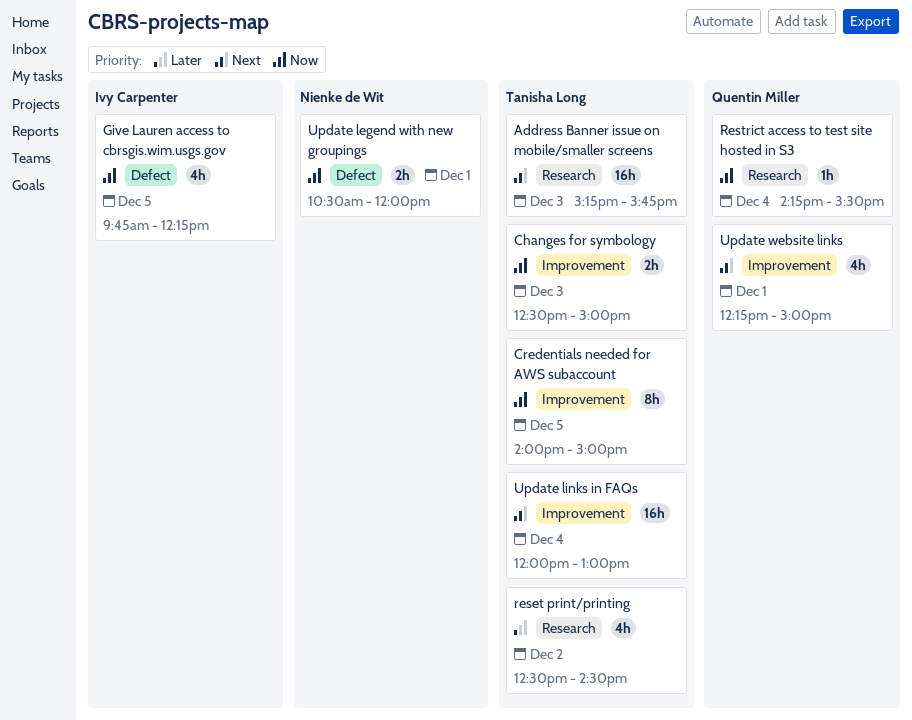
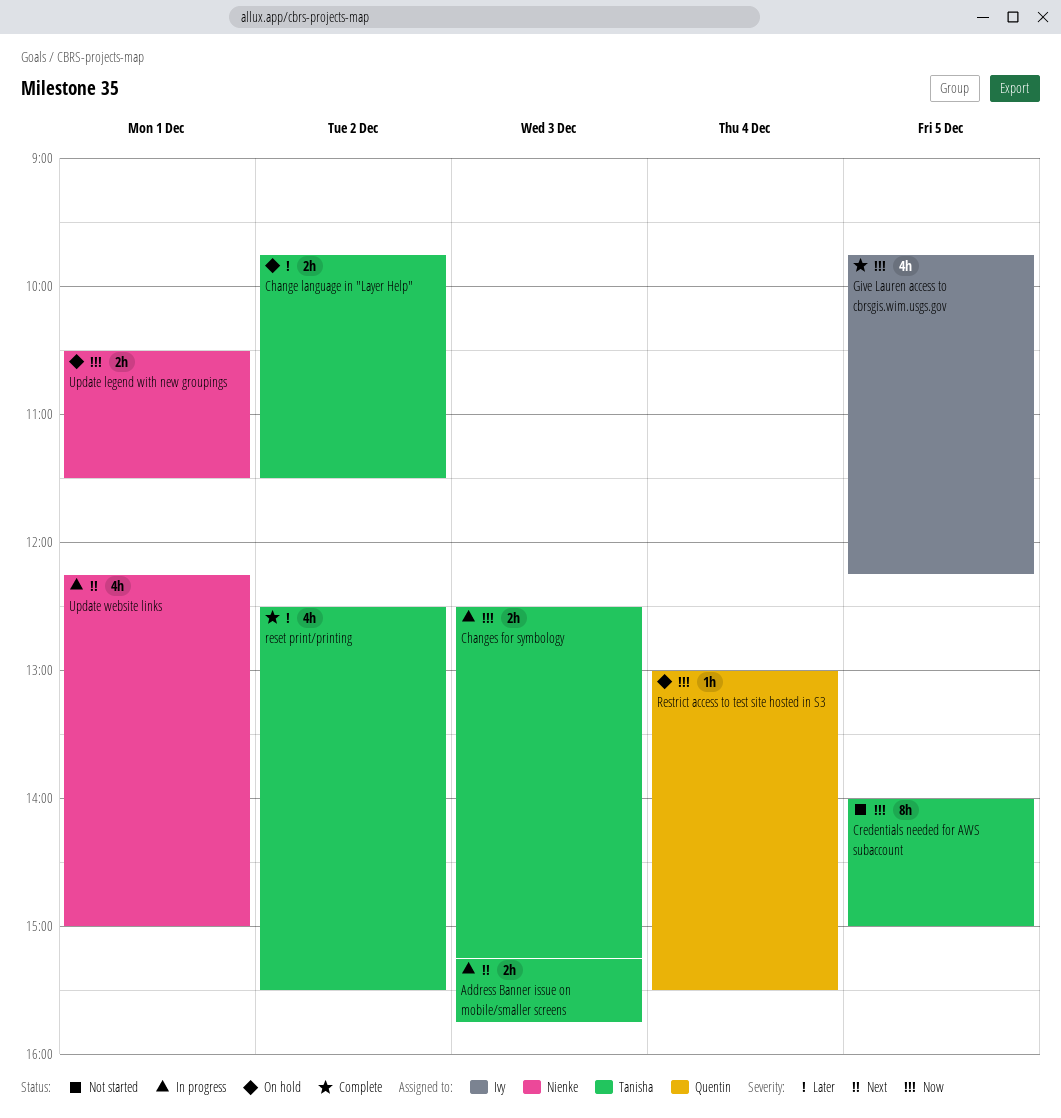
Address Banner issue on mobile/smaller screens, estimate: 16h -> 2h
Change language in "Layer Help": none -> present
Changes for symbology, ends: 15:00 -> 15:15
reset print/printing, ends: 14:30 -> 15:30
Restrict access to test site hosted in S3, begins: 14:15 -> 13:00
Update legend with new groupings, ends: 12:00 -> 11:30
Update links in FAQs: present -> none
Update website links, owner: Quentin Miller -> Nienke de Wit

